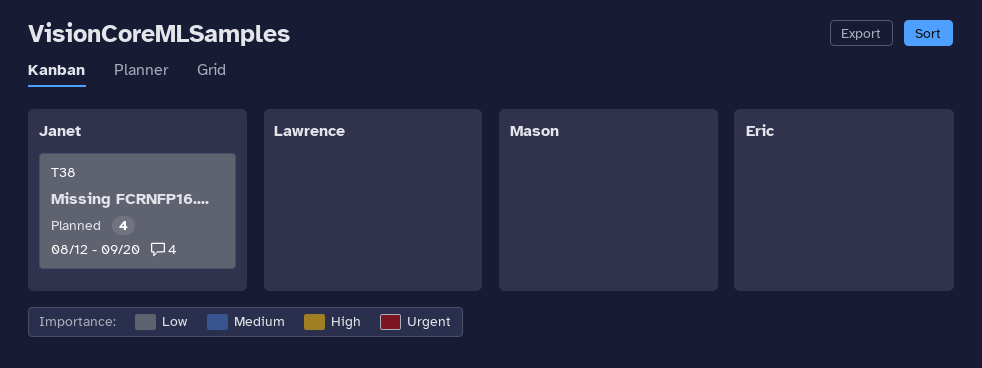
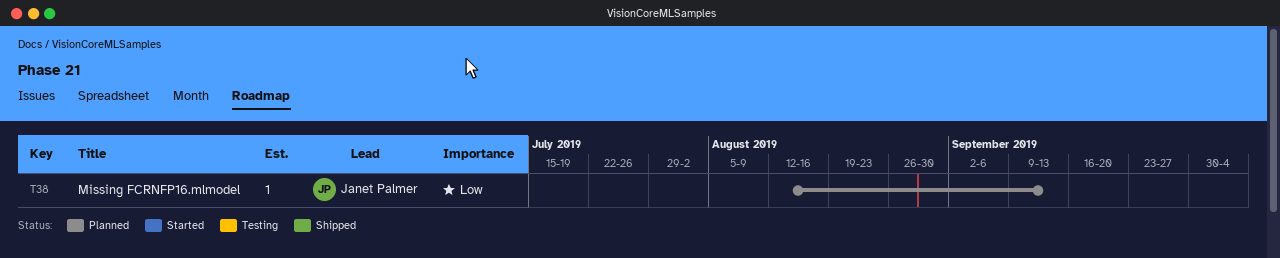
T38, estimate: 4 -> 1
T38, due: Sep 20 -> Sep 13

